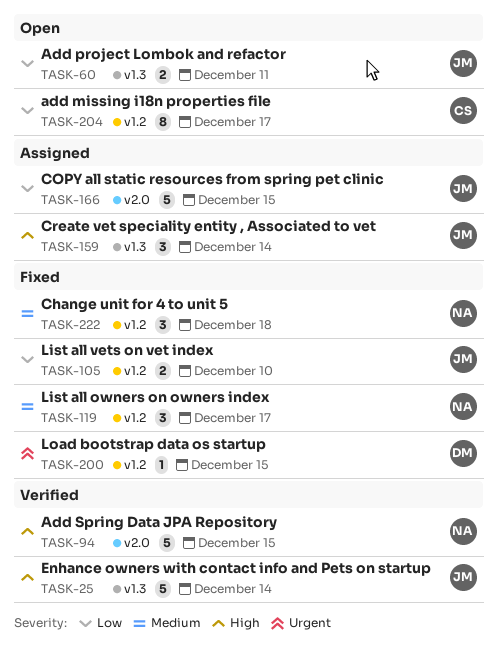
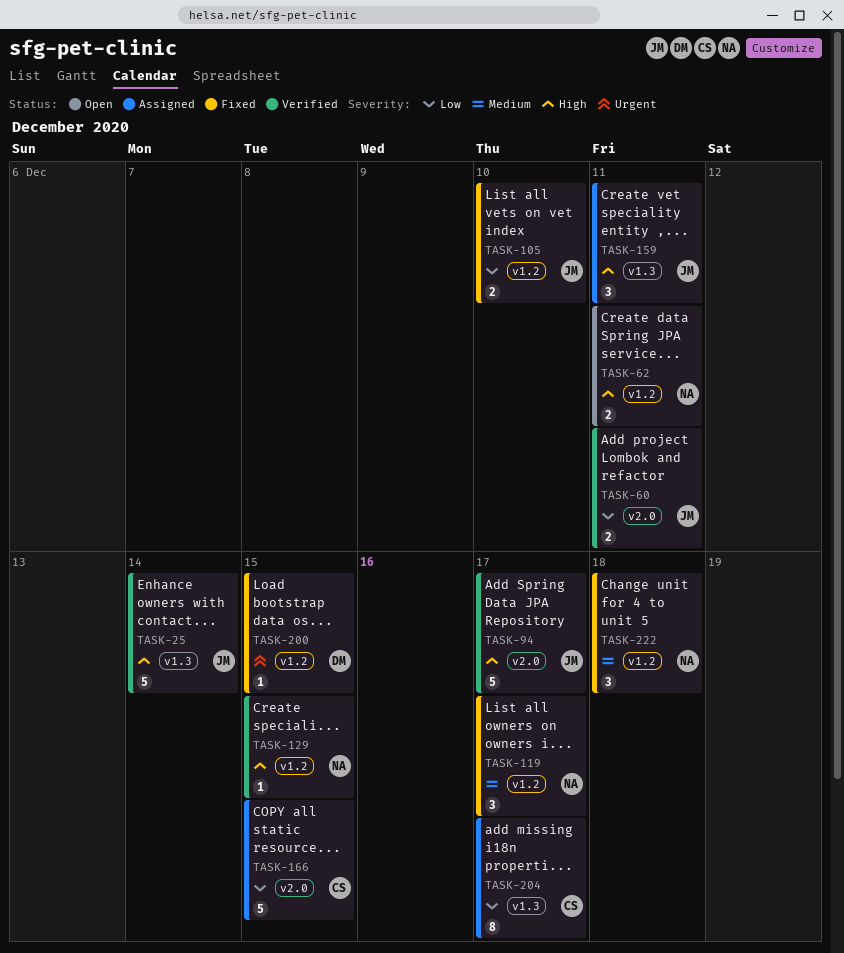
TASK-60, status: Open -> Verified
TASK-60, label: v1.3 -> v2.0
TASK-62: none -> present
TASK-94, owner: NA -> JM
TASK-94, due: Dec 15 -> Dec 17
TASK-129: none -> present
TASK-159, due: Dec 14 -> Dec 11
TASK-166, owner: JM -> CS
TASK-204, status: Open -> Assigned
TASK-204, label: v1.2 -> v1.3

